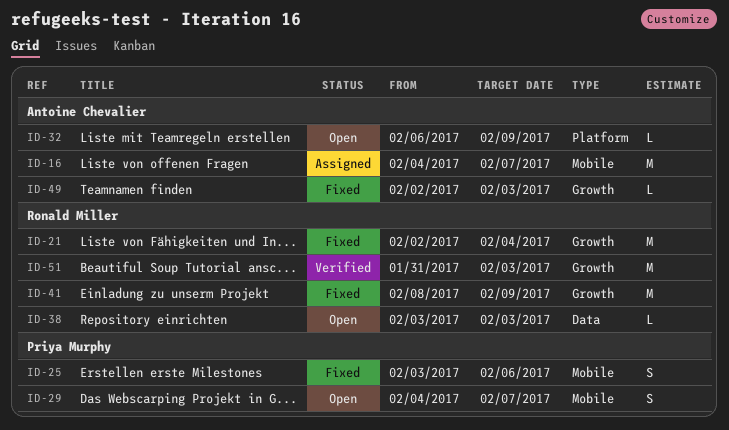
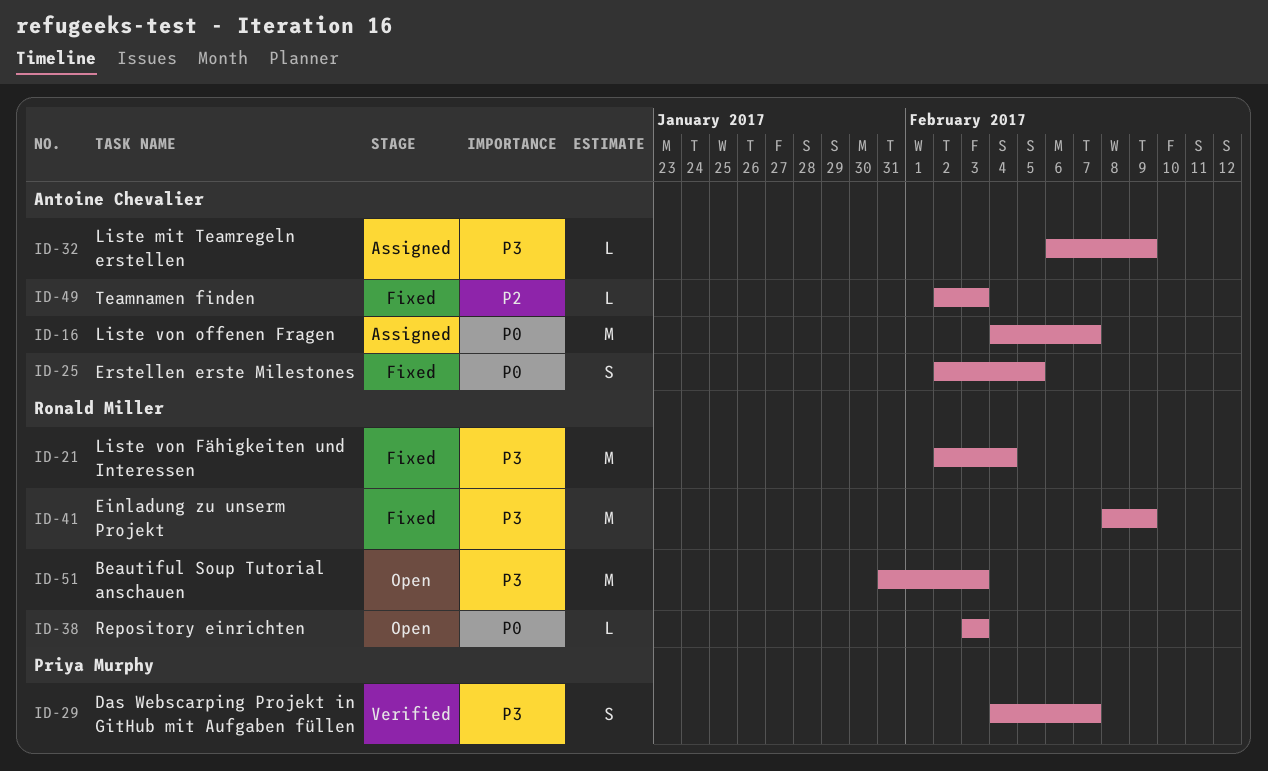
ID-25, owner: Priya Murphy -> Antoine Chevalier
ID-25, start: Feb 3 -> Feb 2
ID-25, due: Feb 6 -> Feb 5
ID-29, status: Open -> Verified
ID-32, status: Open -> Assigned
ID-51, status: Verified -> Open

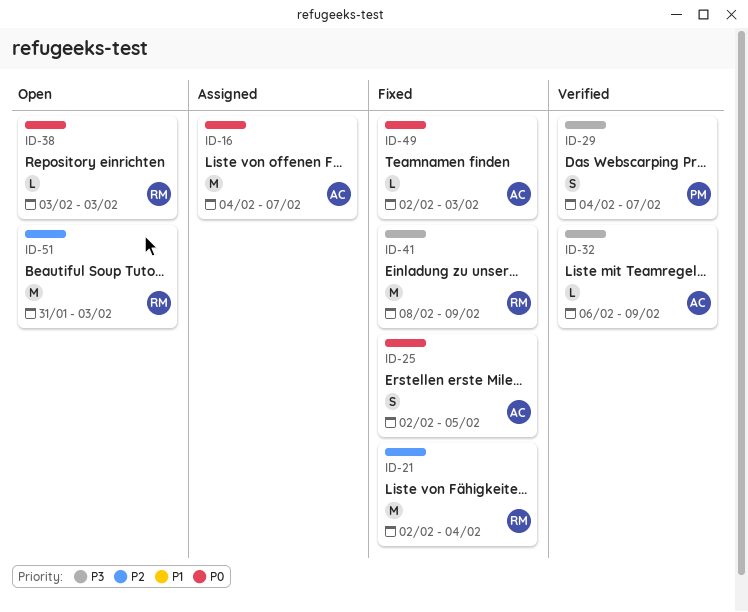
ID-21, priority: P3 -> P2
ID-32, status: Assigned -> Verified
ID-49, priority: P2 -> P0
ID-51, priority: P3 -> P2

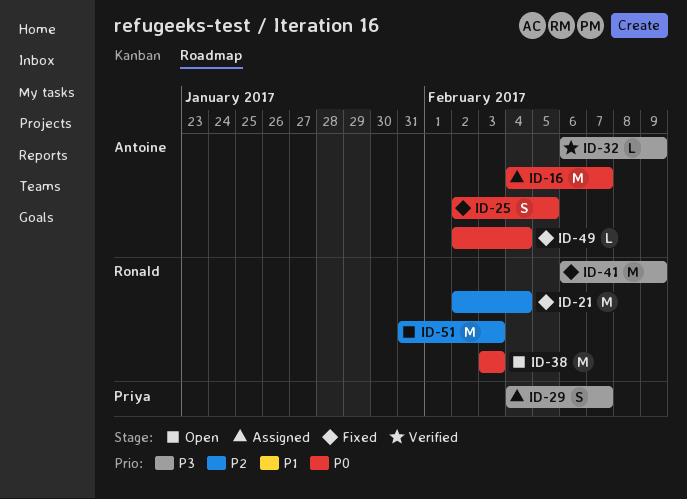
ID-29, status: Verified -> Assigned
ID-38, estimate: L -> M
ID-41, start: Feb 8 -> Feb 6
ID-49, due: Feb 3 -> Feb 4

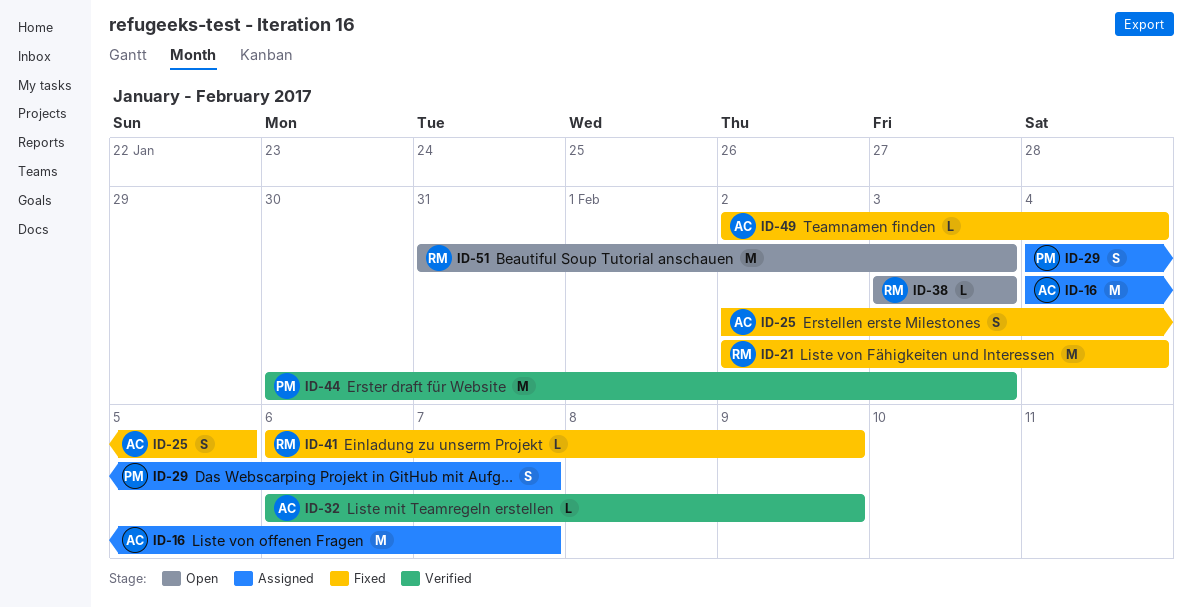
ID-38, estimate: M -> L
ID-41, estimate: M -> L
ID-44: none -> present

